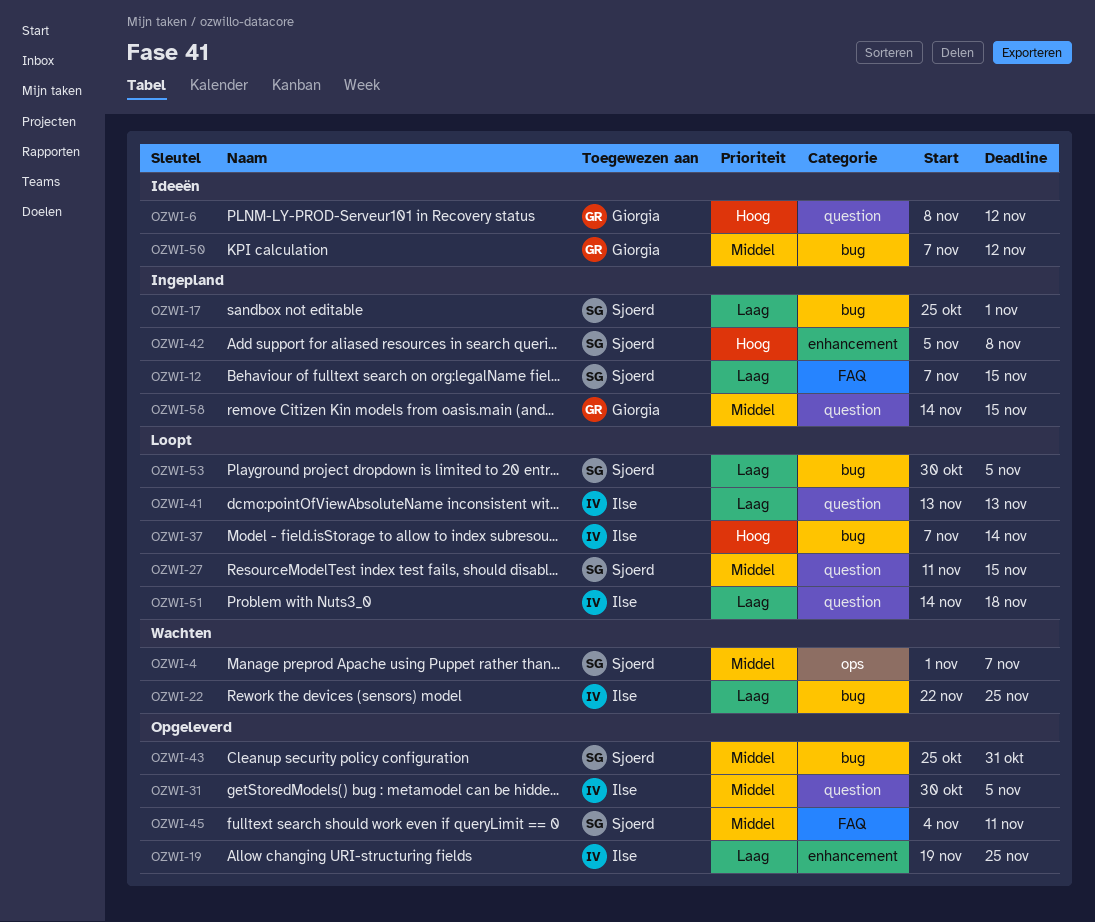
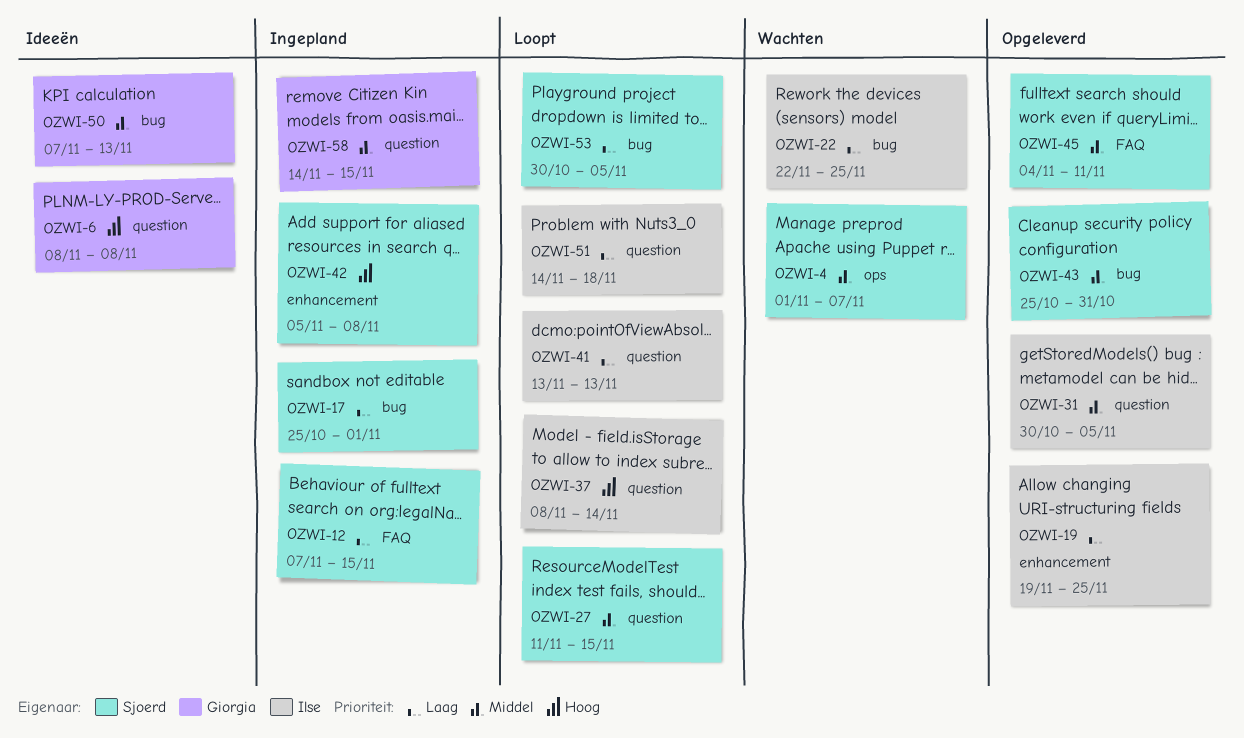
OZWI-6, due: Nov 12 -> Nov 8
OZWI-37, label: bug -> question
OZWI-37, start: Nov 7 -> Nov 8
OZWI-50, due: Nov 12 -> Nov 13

